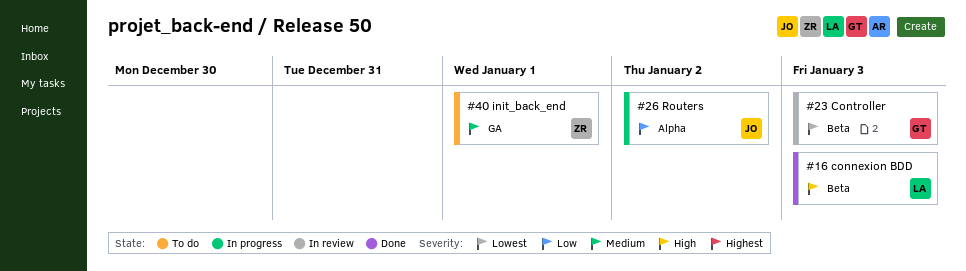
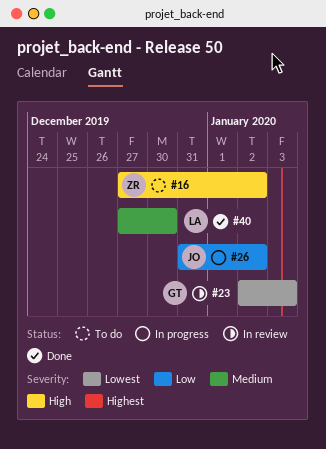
#16, status: Done -> To do
#16, owner: LA -> ZR
#16, due: Jan 3 -> Jan 2
#40, status: To do -> Done
#40, owner: ZR -> LA
#40, due: Jan 1 -> Dec 30

